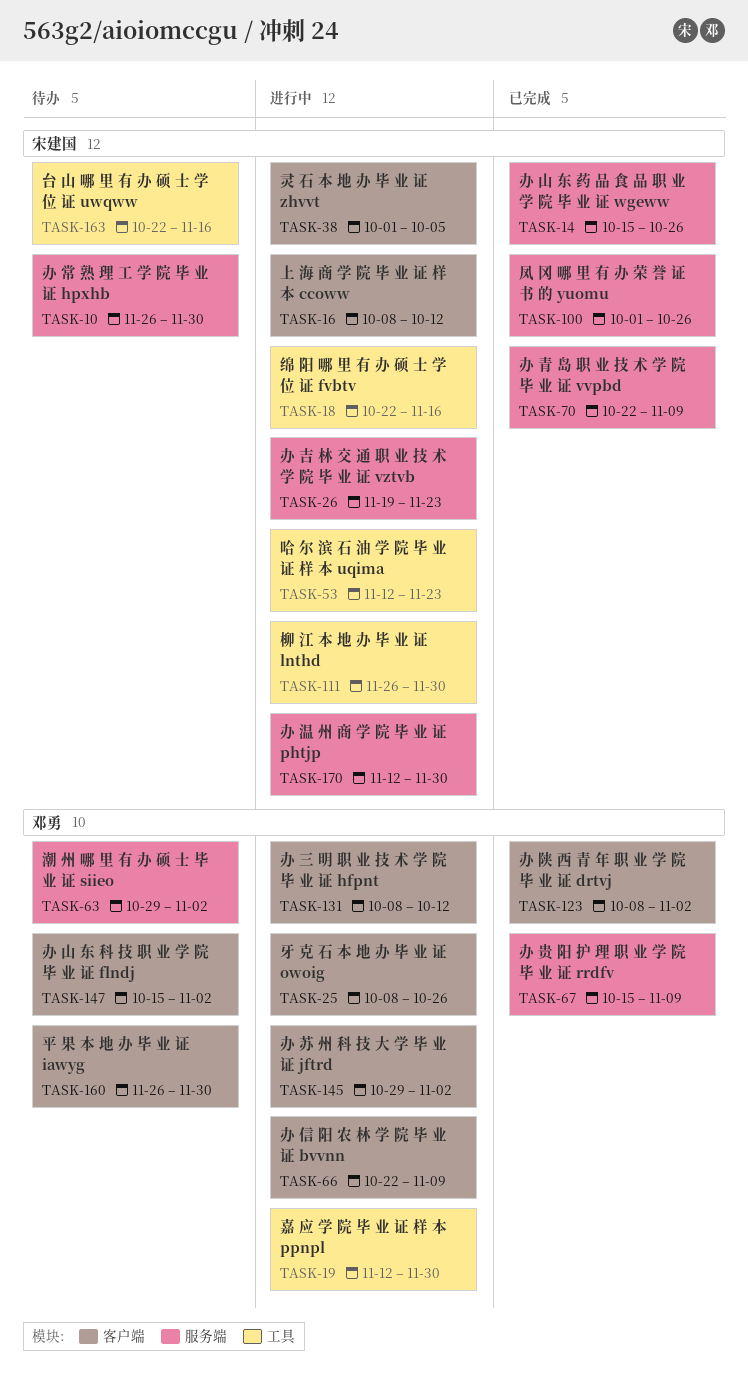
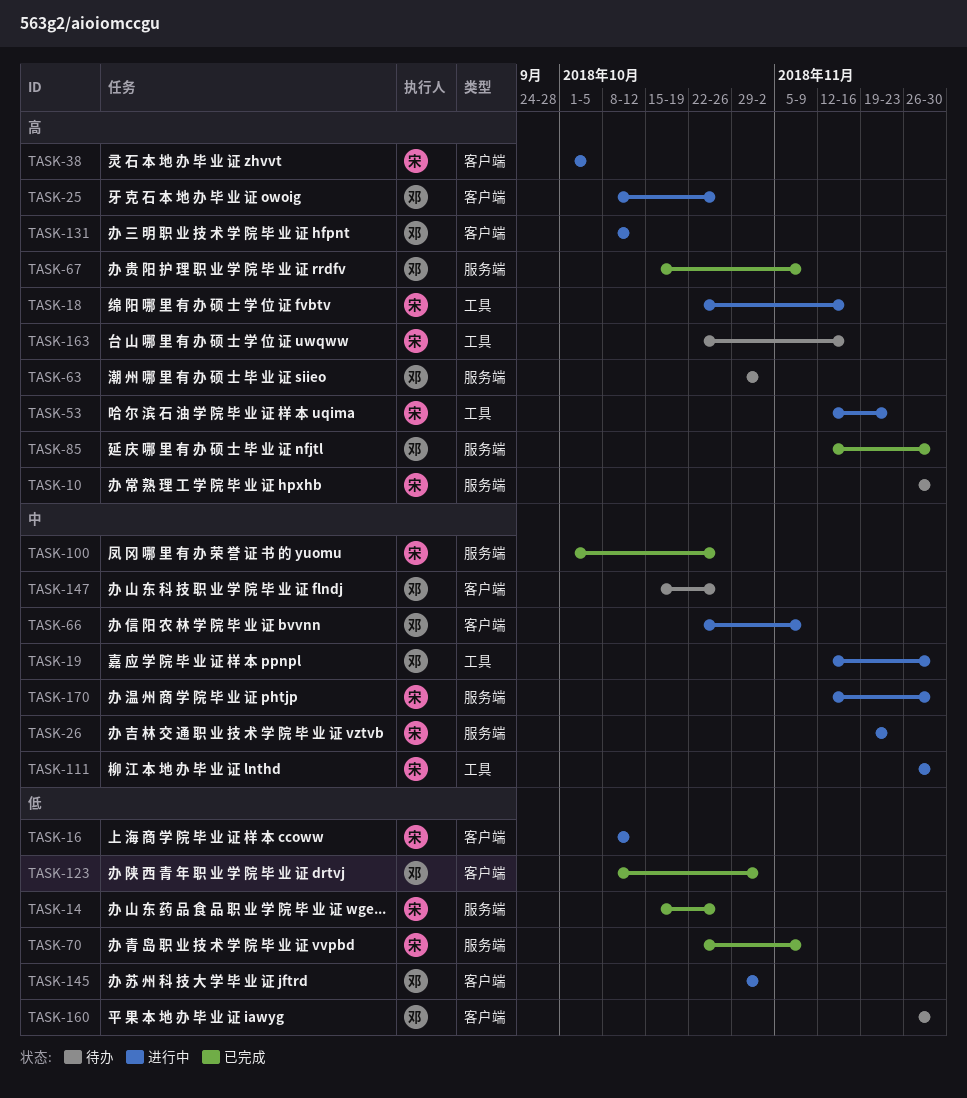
TASK-85: none -> present
TASK-147, due: Nov 2 -> Oct 26

